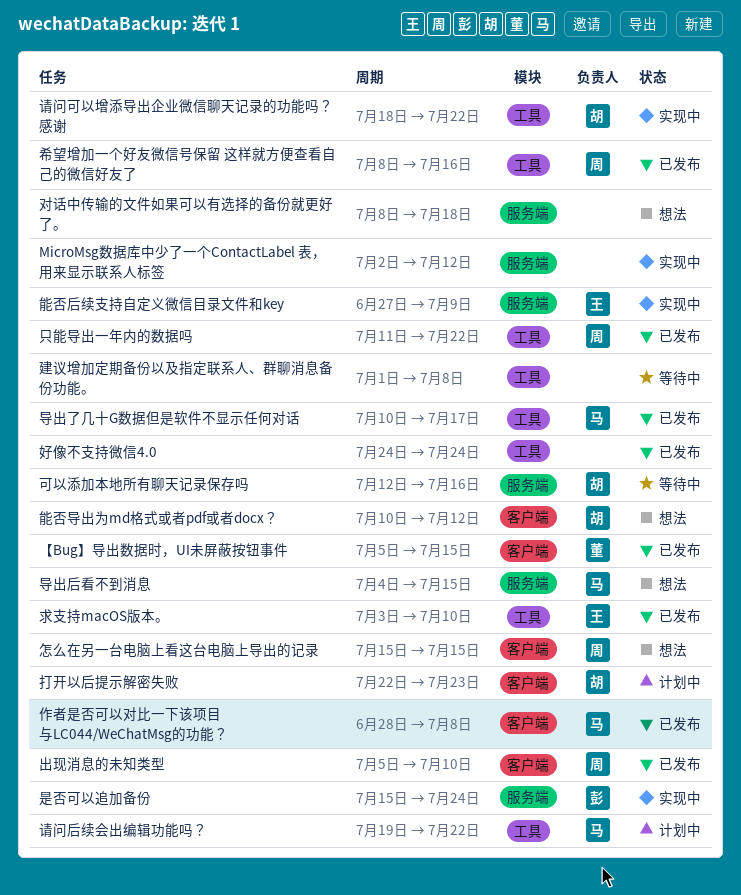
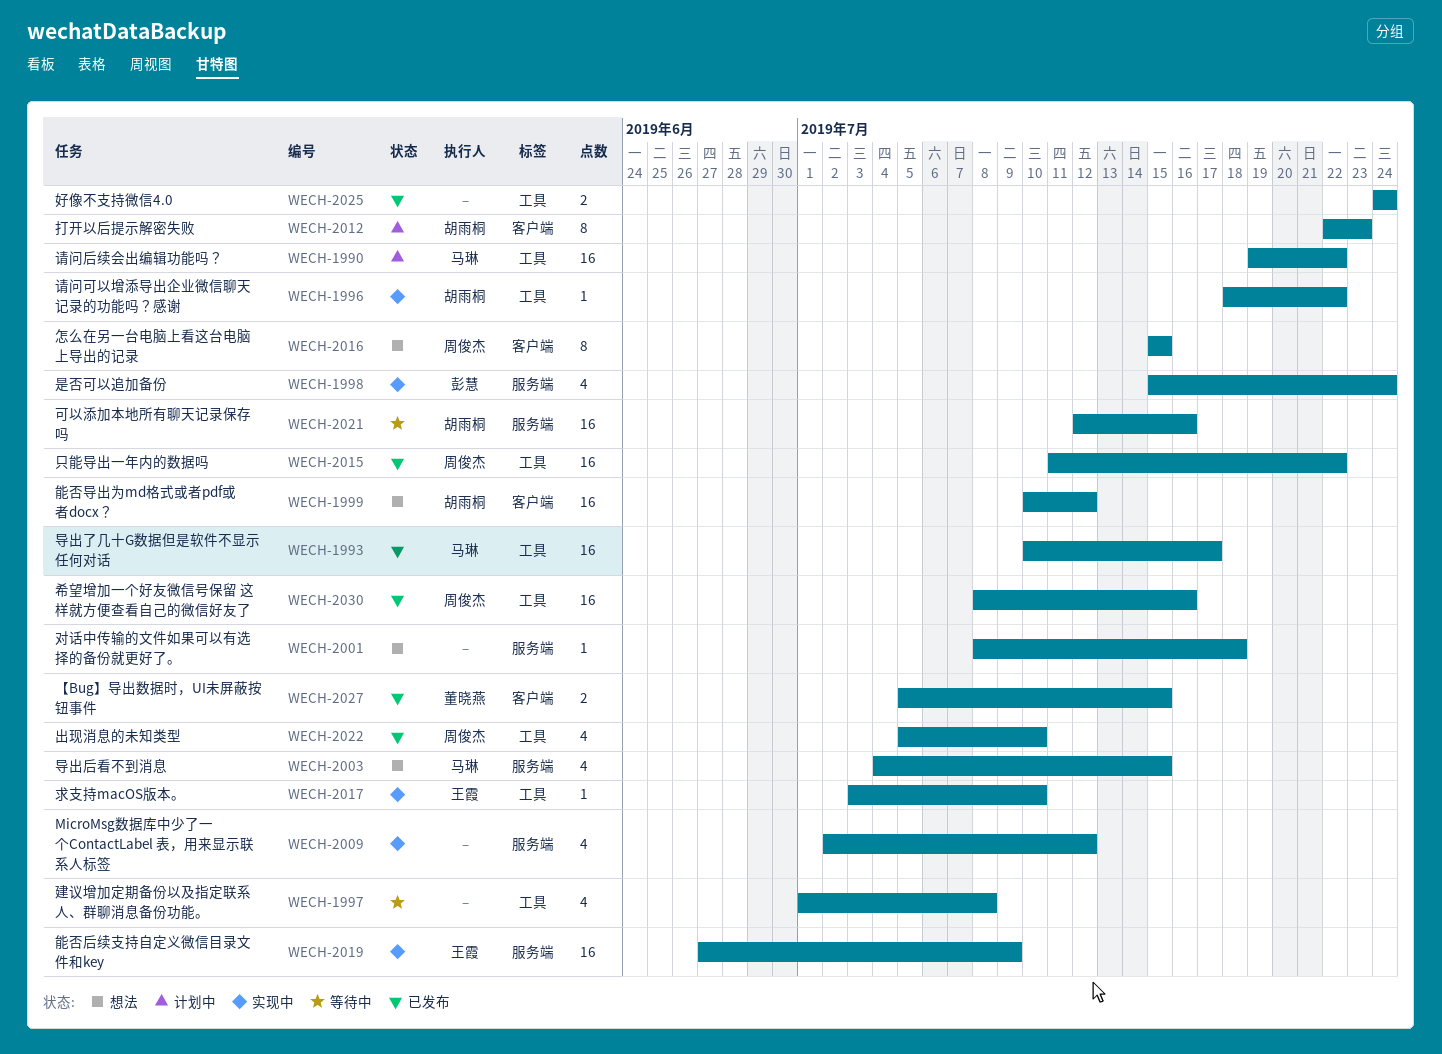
作者是否可以对比一下该项目与LC044/WeChatMsg的功能？: present -> none
出现消息的未知类型, label: 客户端 -> 工具
求支持macOS版本。, status: 已发布 -> 实现中

